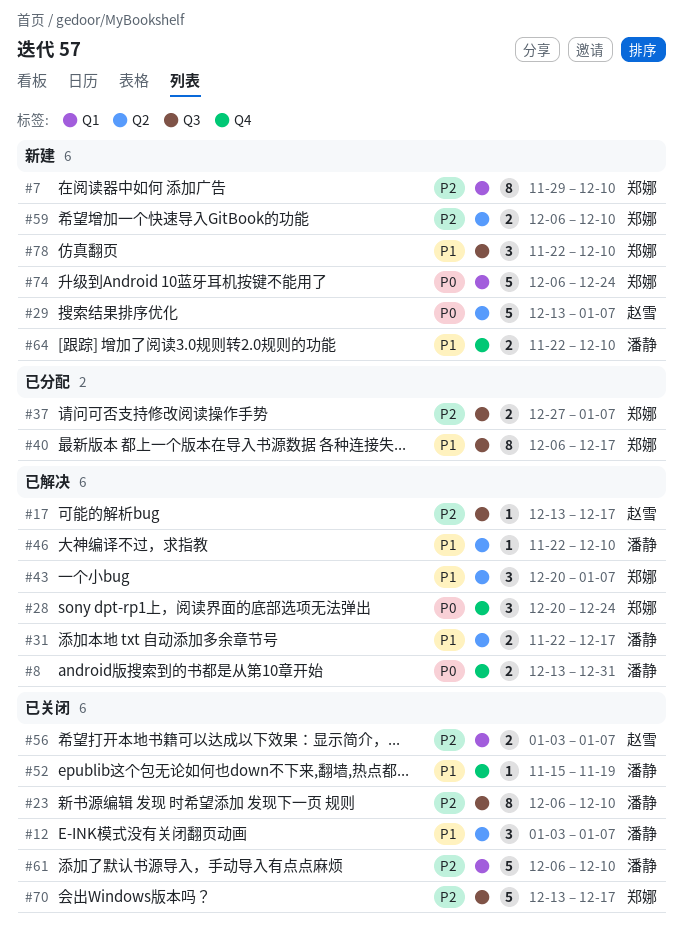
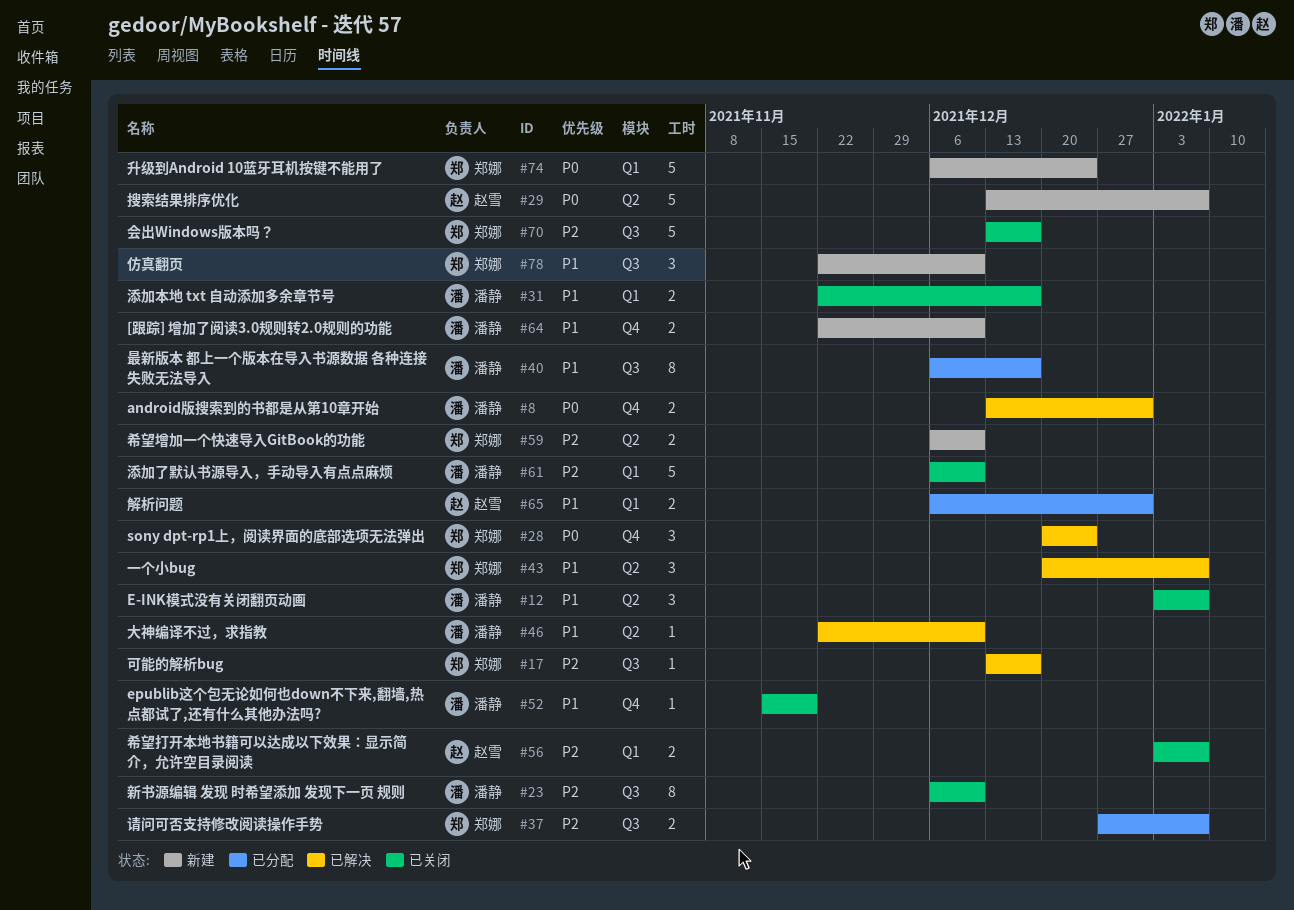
#7: present -> none
#17, owner: 赵雪 -> 郑娜
#31, status: 已解决 -> 已关闭
#31, label: Q2 -> Q1
#40, owner: 郑娜 -> 潘静
#65: none -> present

